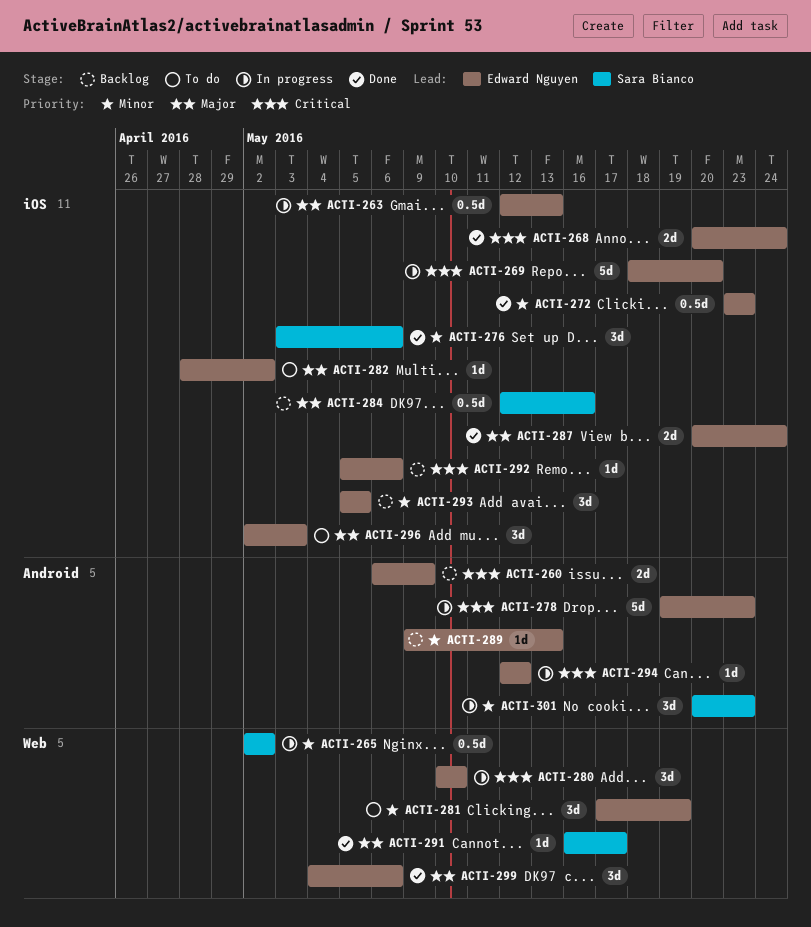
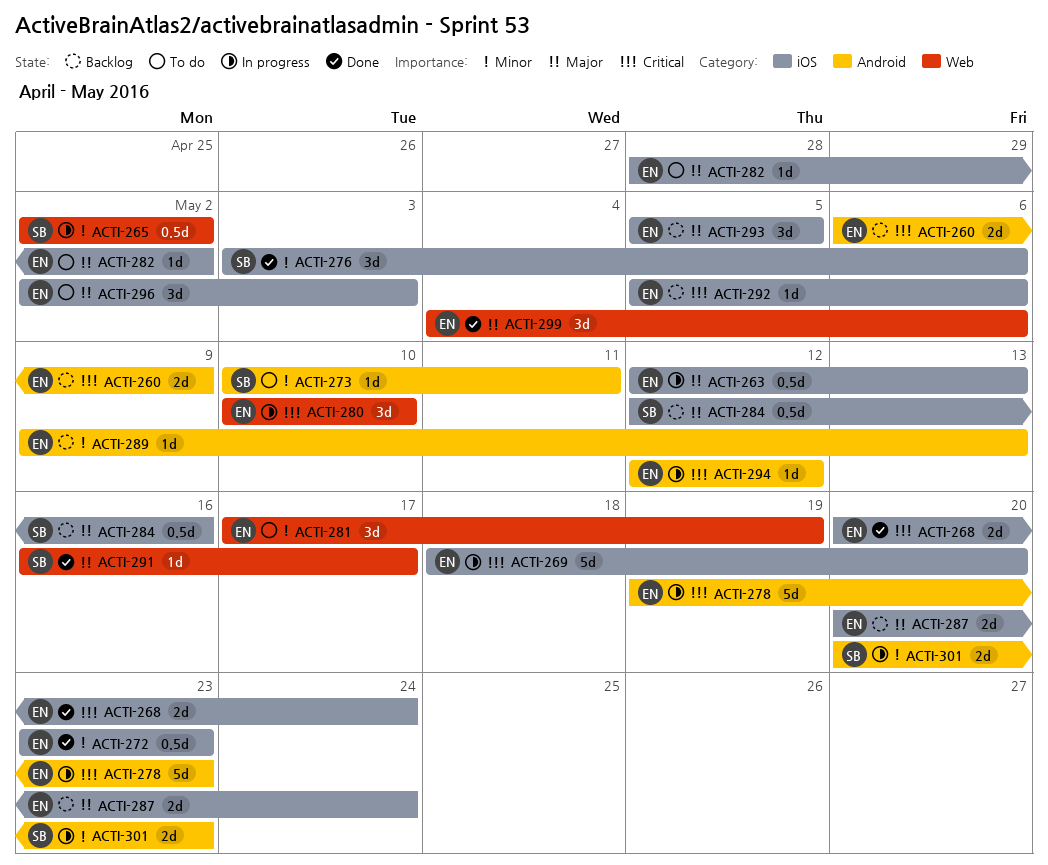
ACTI-273: none -> present
ACTI-287, status: Done -> Backlog
ACTI-293, priority: Minor -> Major
ACTI-301, estimate: 3d -> 2d

